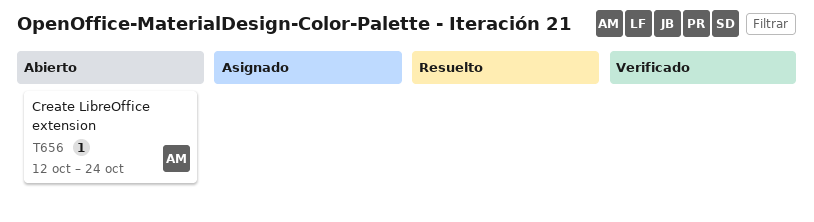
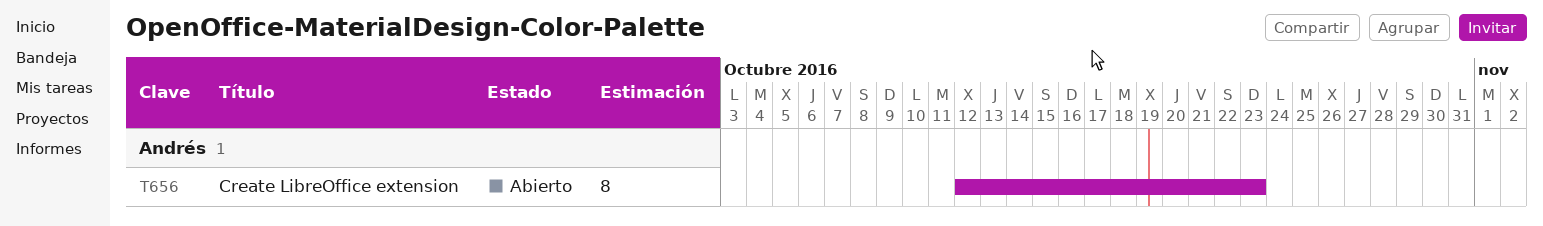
T656, estimate: 1 -> 8
T656, due: Oct 24 -> Oct 23

